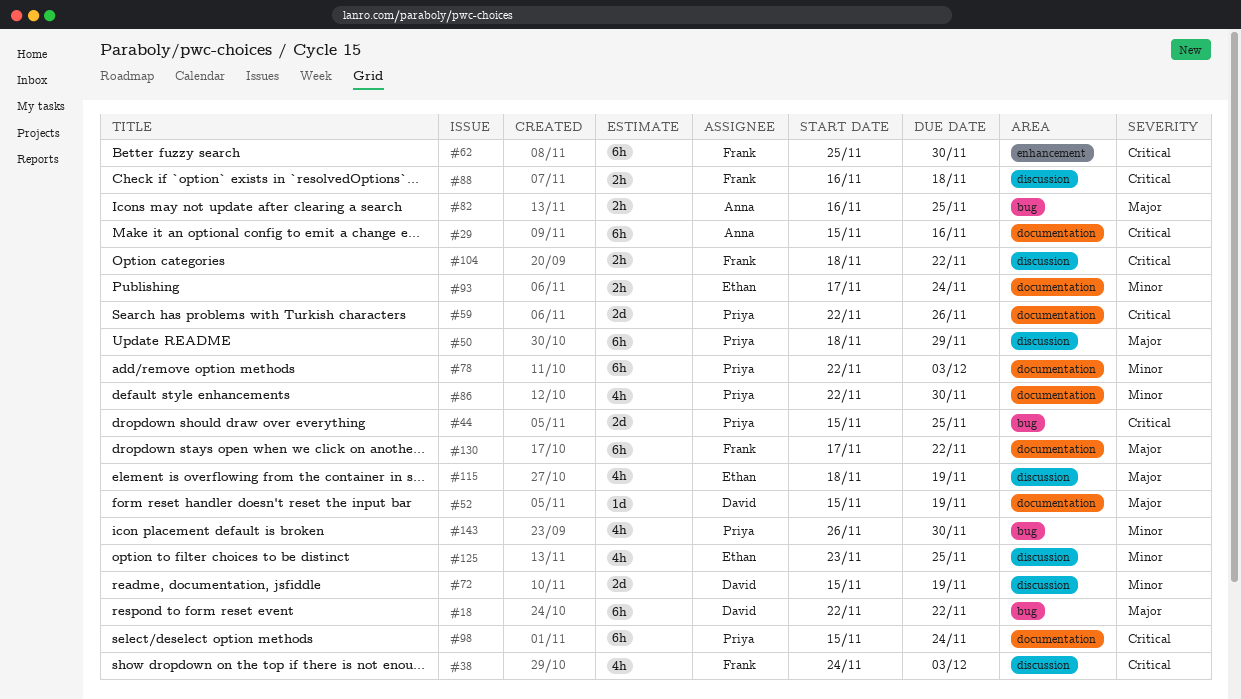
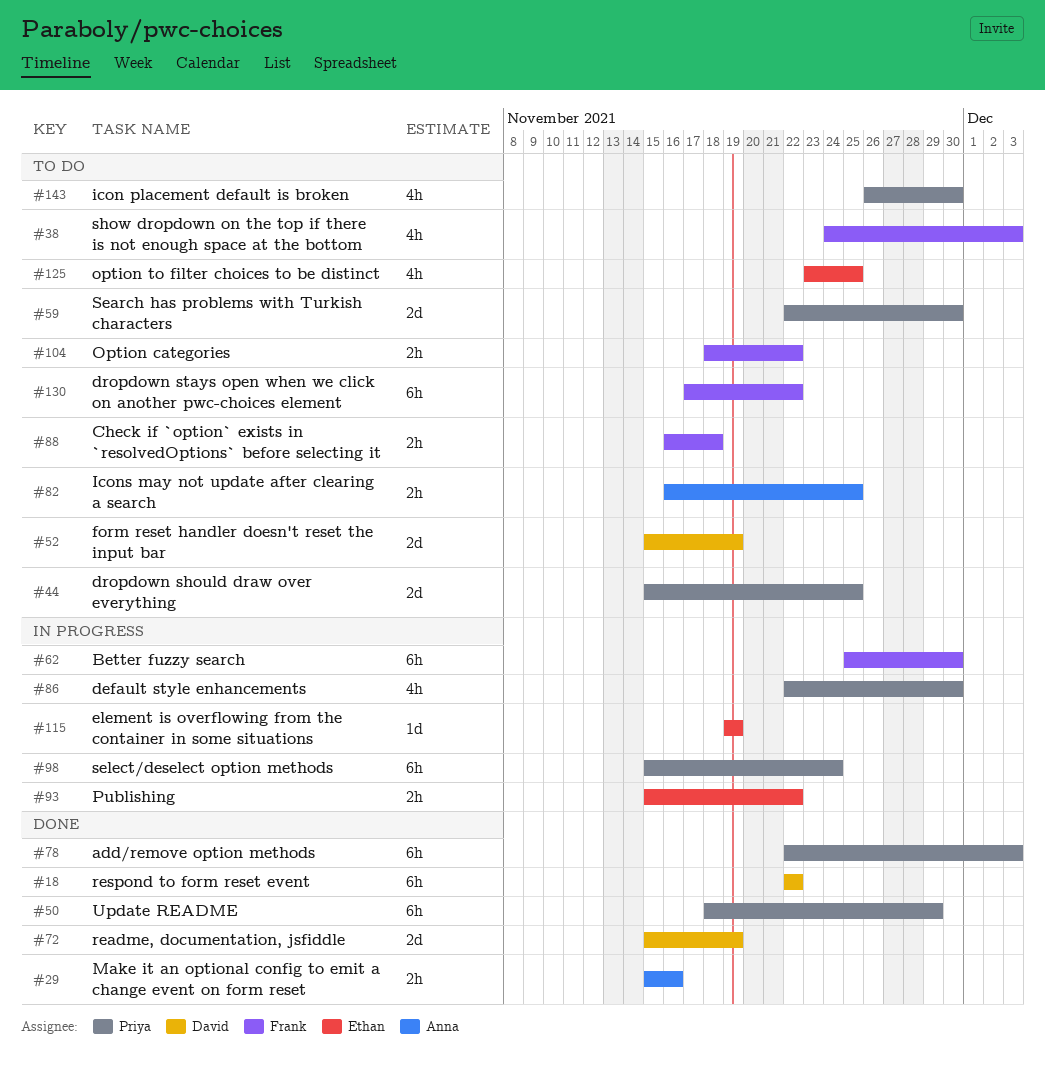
#29, estimate: 6h -> 2h
#52, estimate: 1d -> 2d
#59, due: Nov 26 -> Nov 30
#93, start: Nov 17 -> Nov 15
#93, due: Nov 24 -> Nov 22
#115, estimate: 4h -> 1d
#115, start: Nov 18 -> Nov 19

